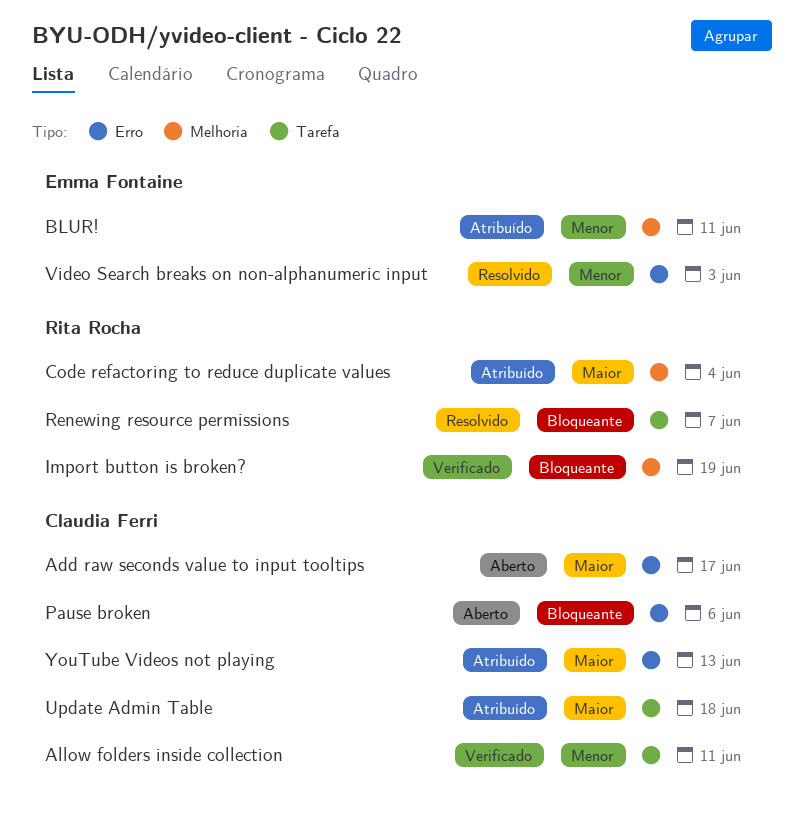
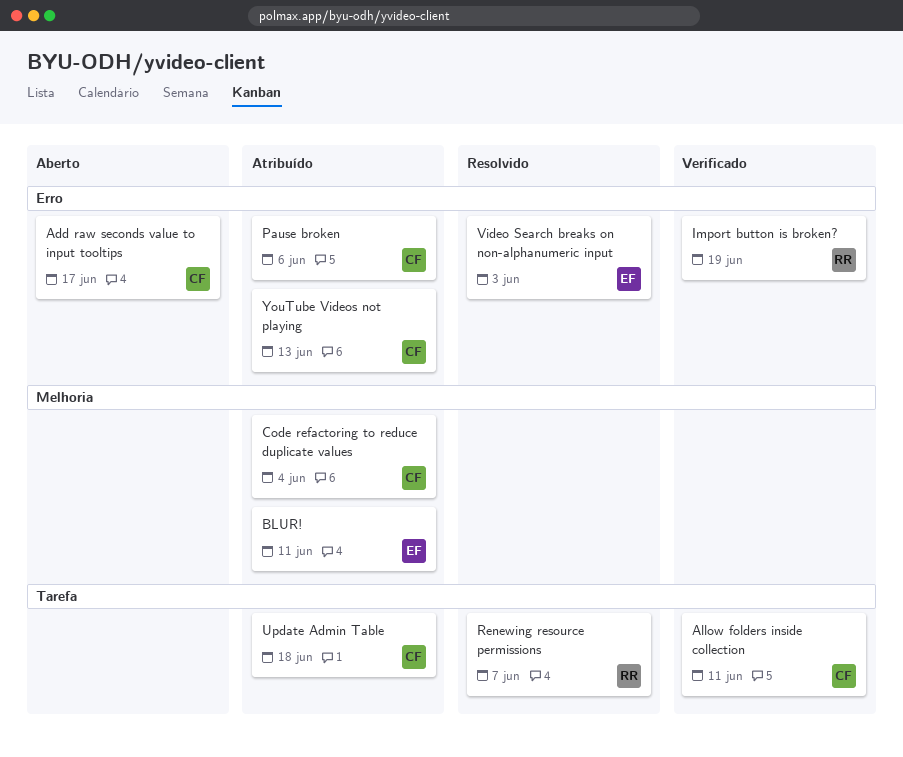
Code refactoring to reduce duplicate values, owner: Rita Rocha -> Claudia Ferri
Import button is broken?, label: Melhoria -> Erro
Pause broken, status: Aberto -> Atribuído

